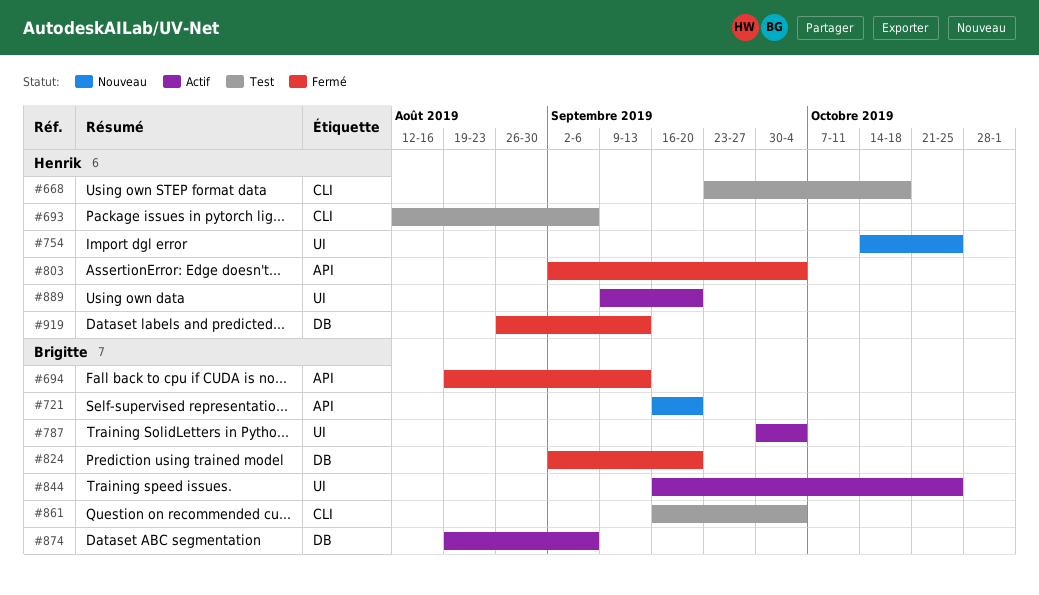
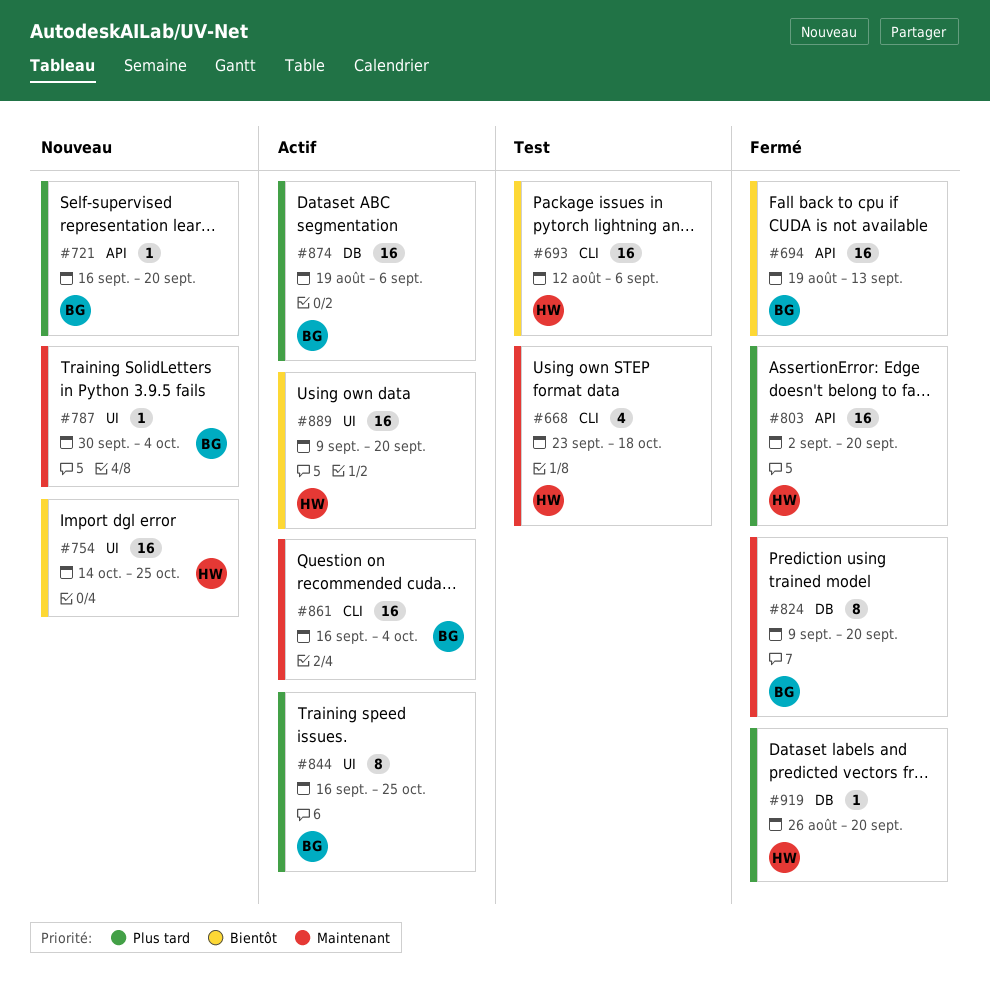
#787, status: Actif -> Nouveau
#803, due: Oct 4 -> Sep 20
#824, start: Sep 2 -> Sep 9
#861, status: Test -> Actif
#919, due: Sep 13 -> Sep 20

